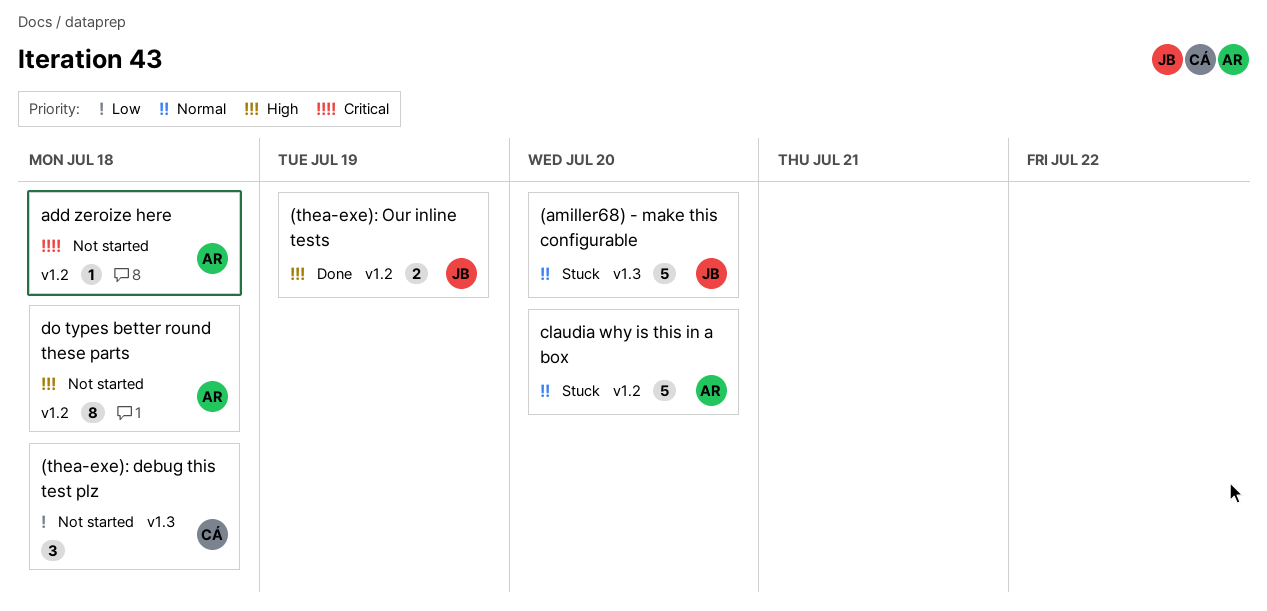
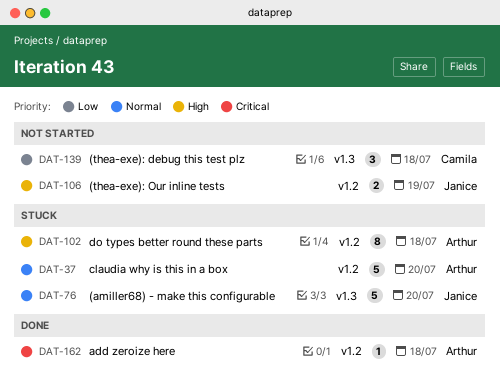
(thea-exe): Our inline tests, status: Done -> Not started
add zeroize here, status: Not started -> Done
do types better round these parts, status: Not started -> Stuck

